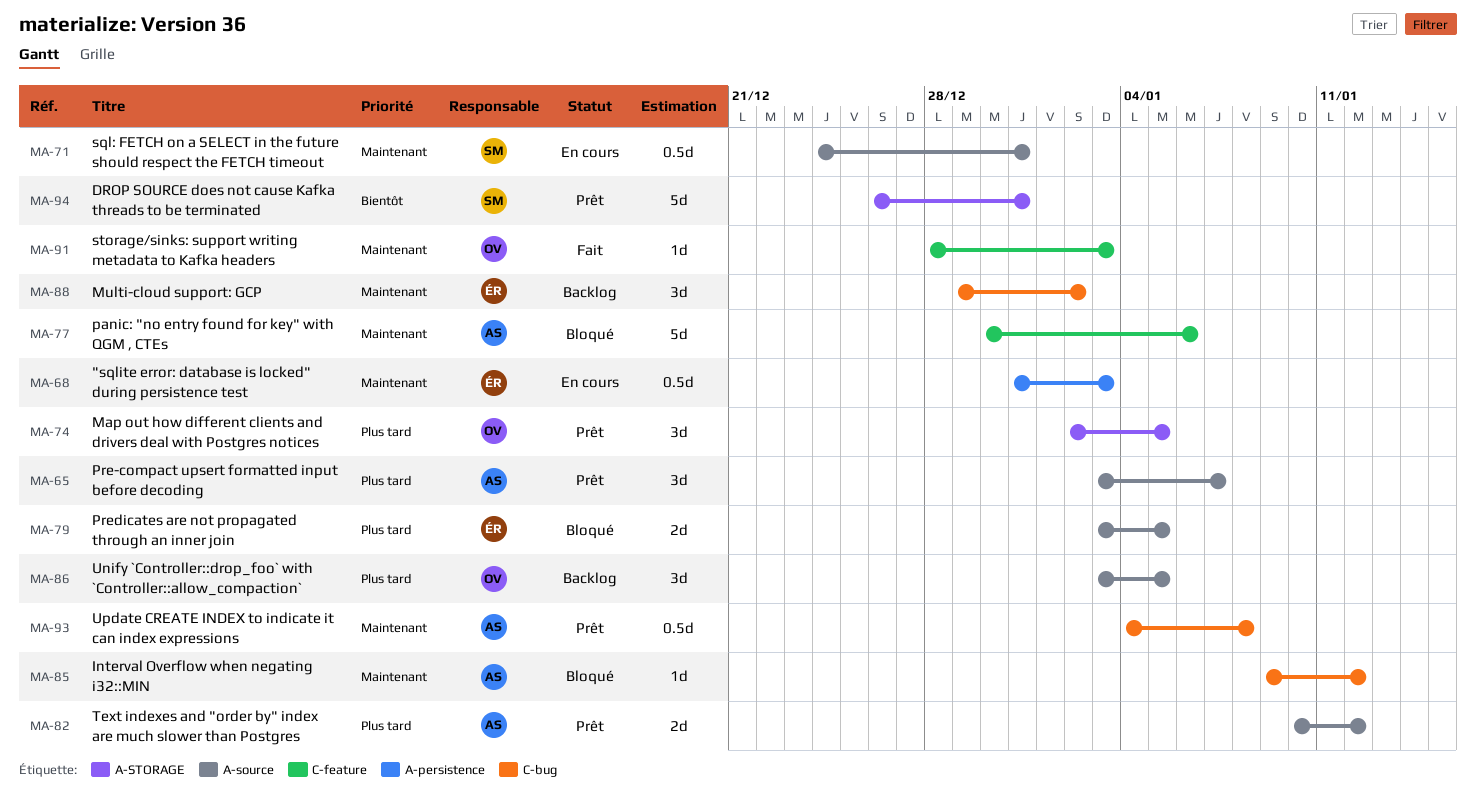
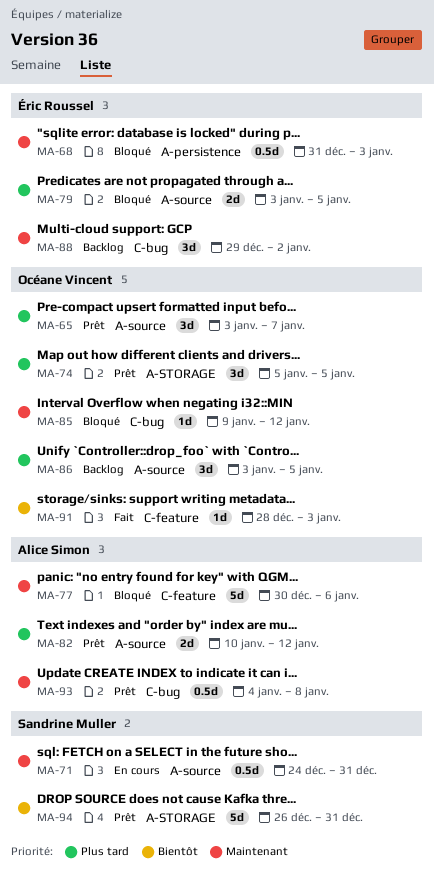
MA-65, owner: Alice Simon -> Océane Vincent
MA-68, status: En cours -> Bloqué
MA-74, start: Jan 2 -> Jan 5
MA-85, owner: Alice Simon -> Océane Vincent
MA-91, priority: Maintenant -> Bientôt

